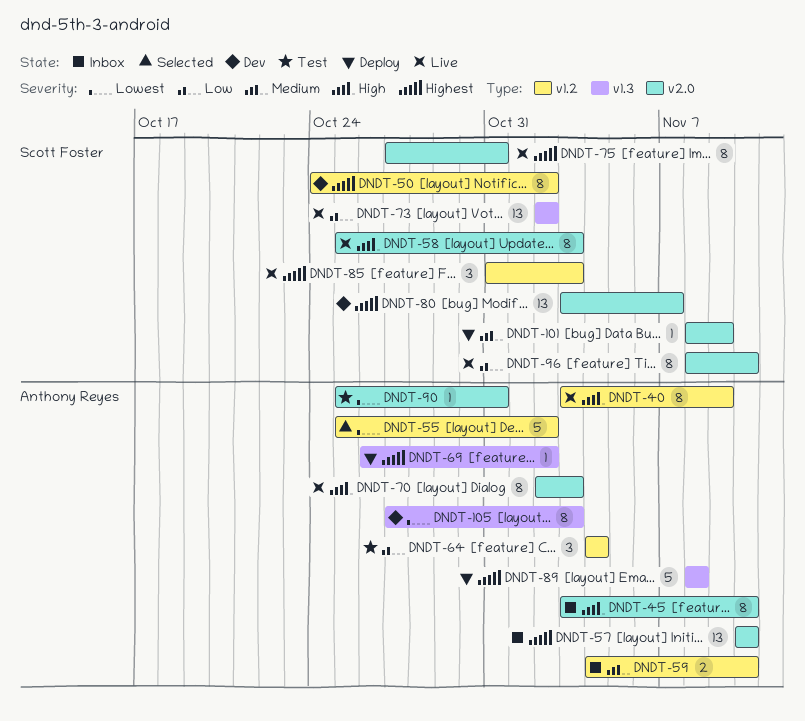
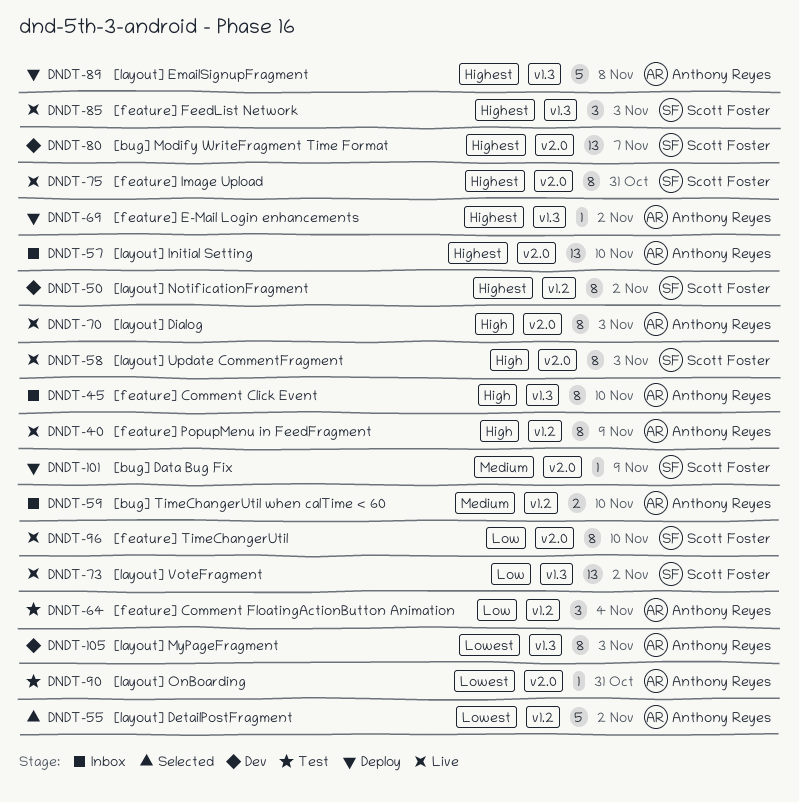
DNDT-45, label: v2.0 -> v1.3
DNDT-85, label: v1.2 -> v1.3

